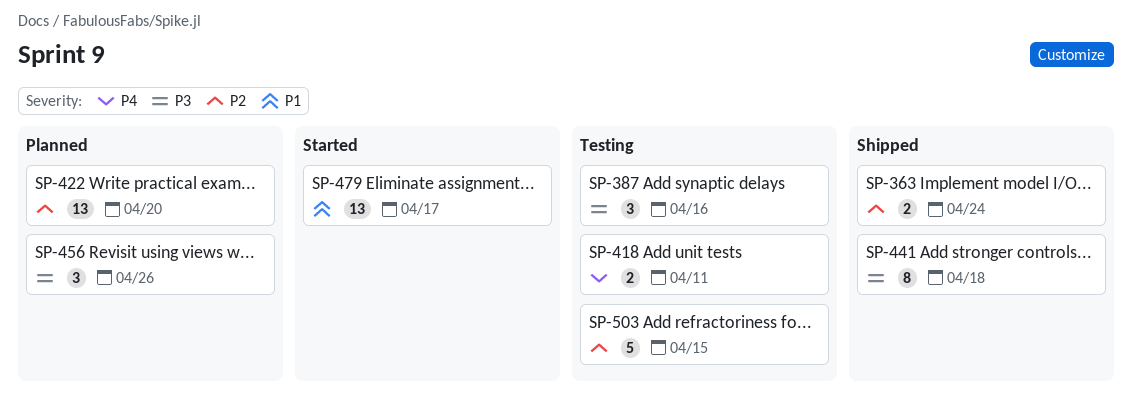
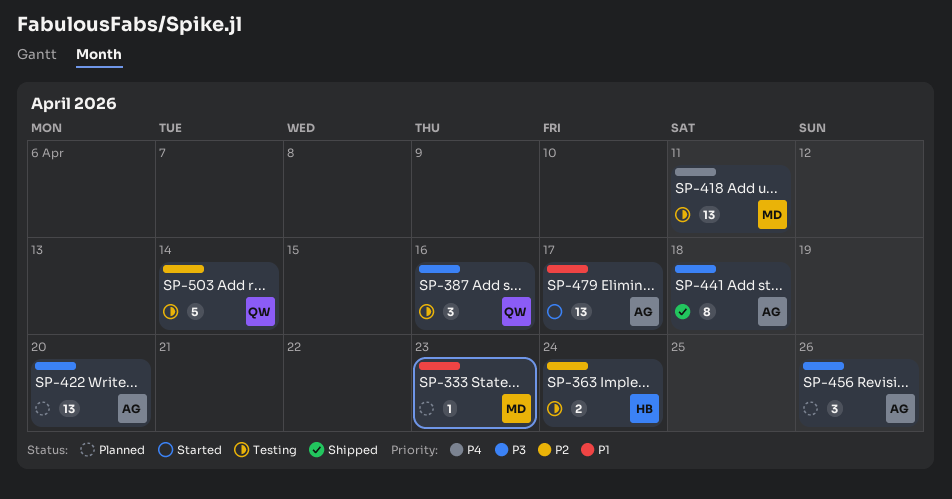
SP-333: none -> present
SP-363, status: Shipped -> Testing
SP-418, estimate: 2 -> 13
SP-422, priority: P2 -> P3
SP-503, due: Apr 15 -> Apr 14

